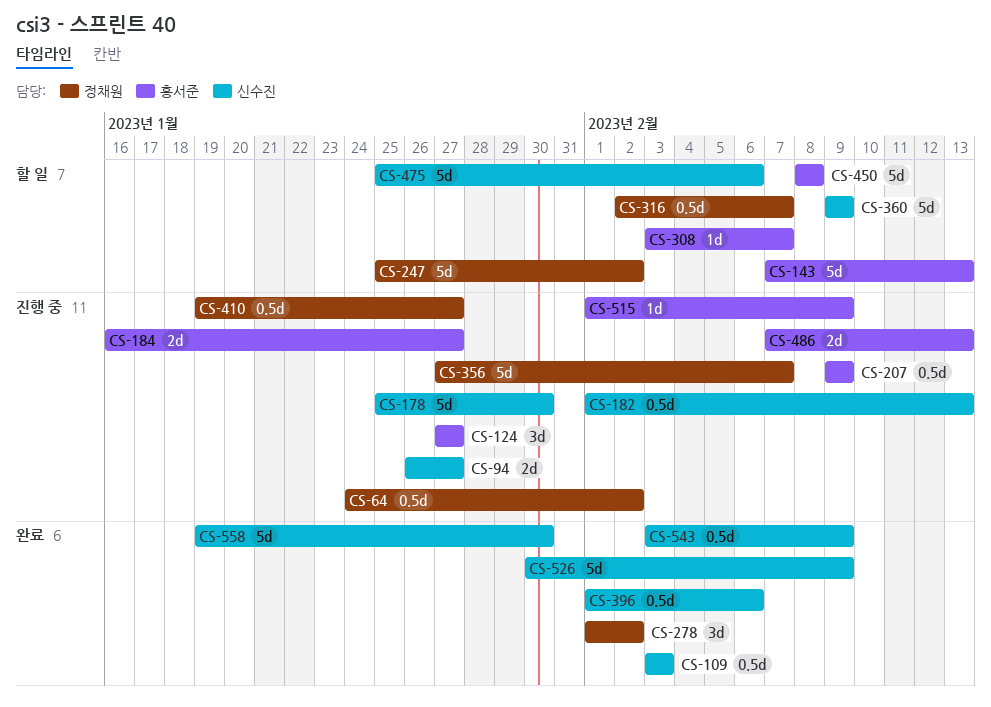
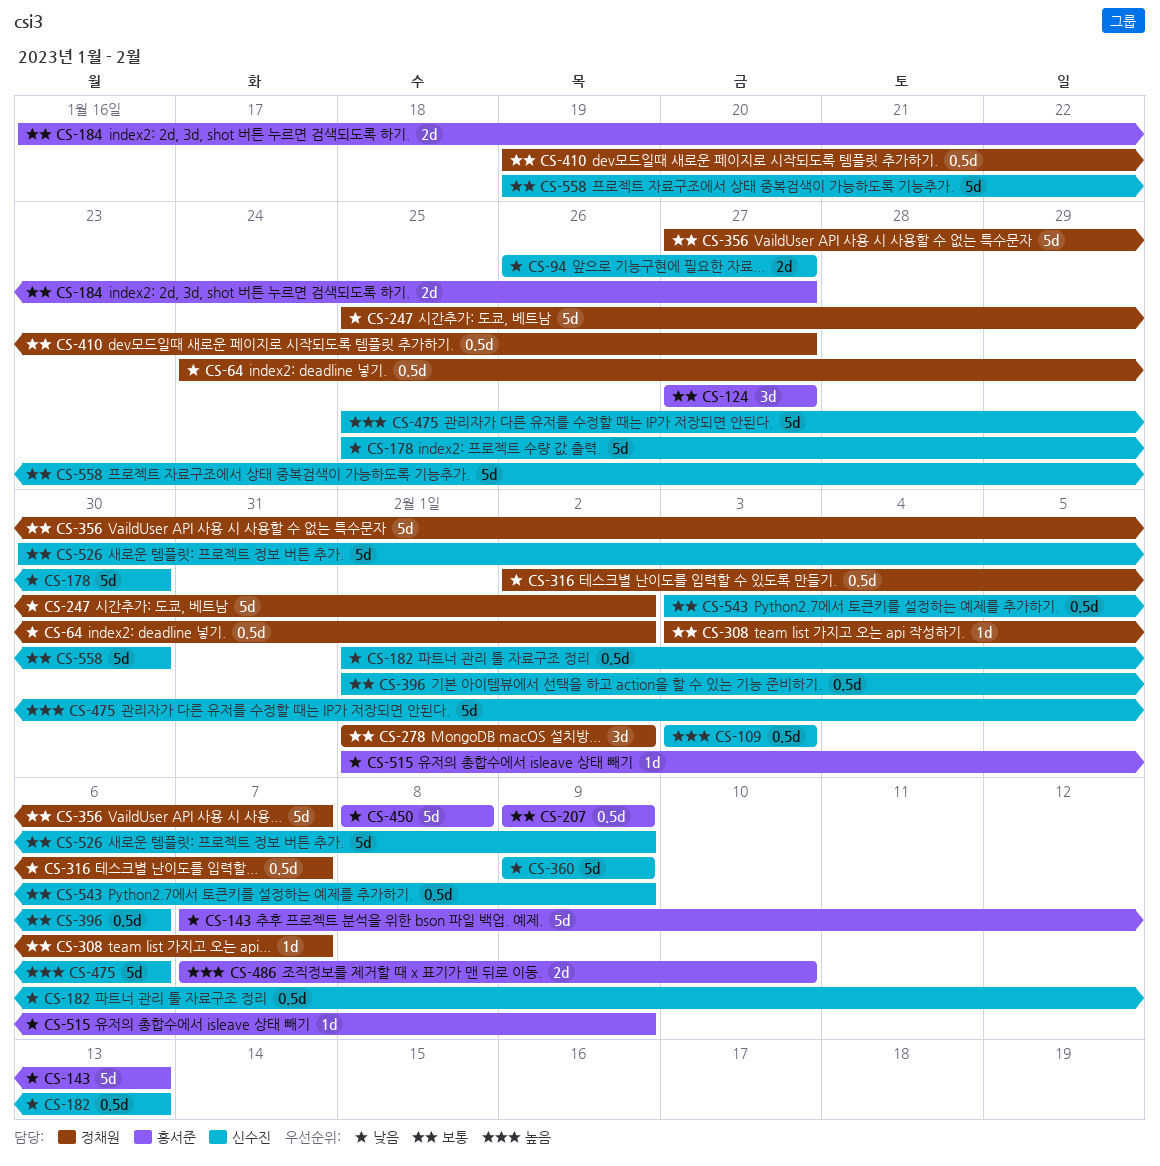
CS-308, owner: 홍서준 -> 정채원
CS-486, due: Feb 13 -> Feb 10

